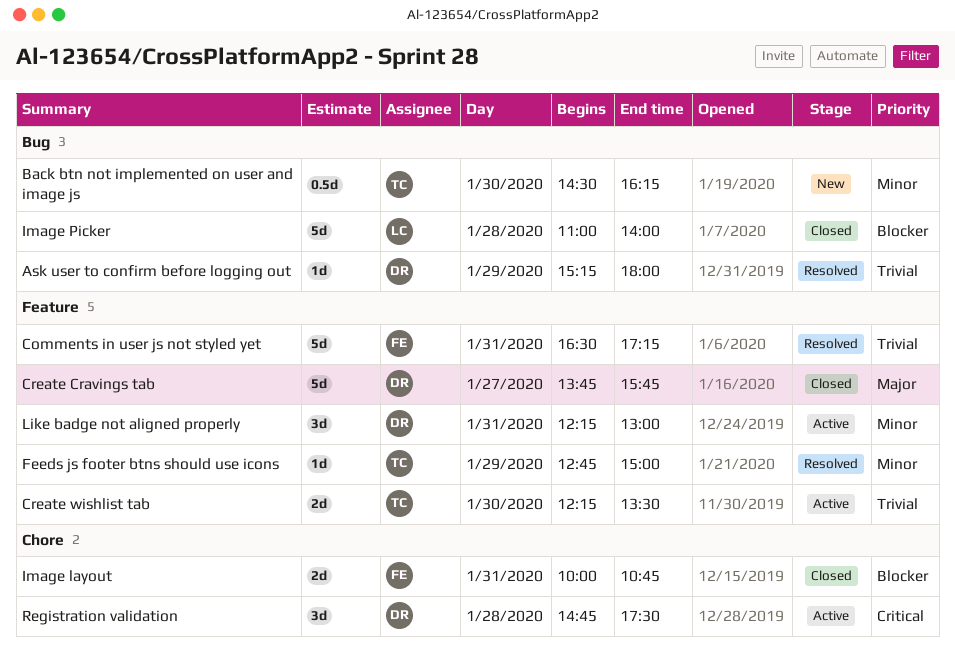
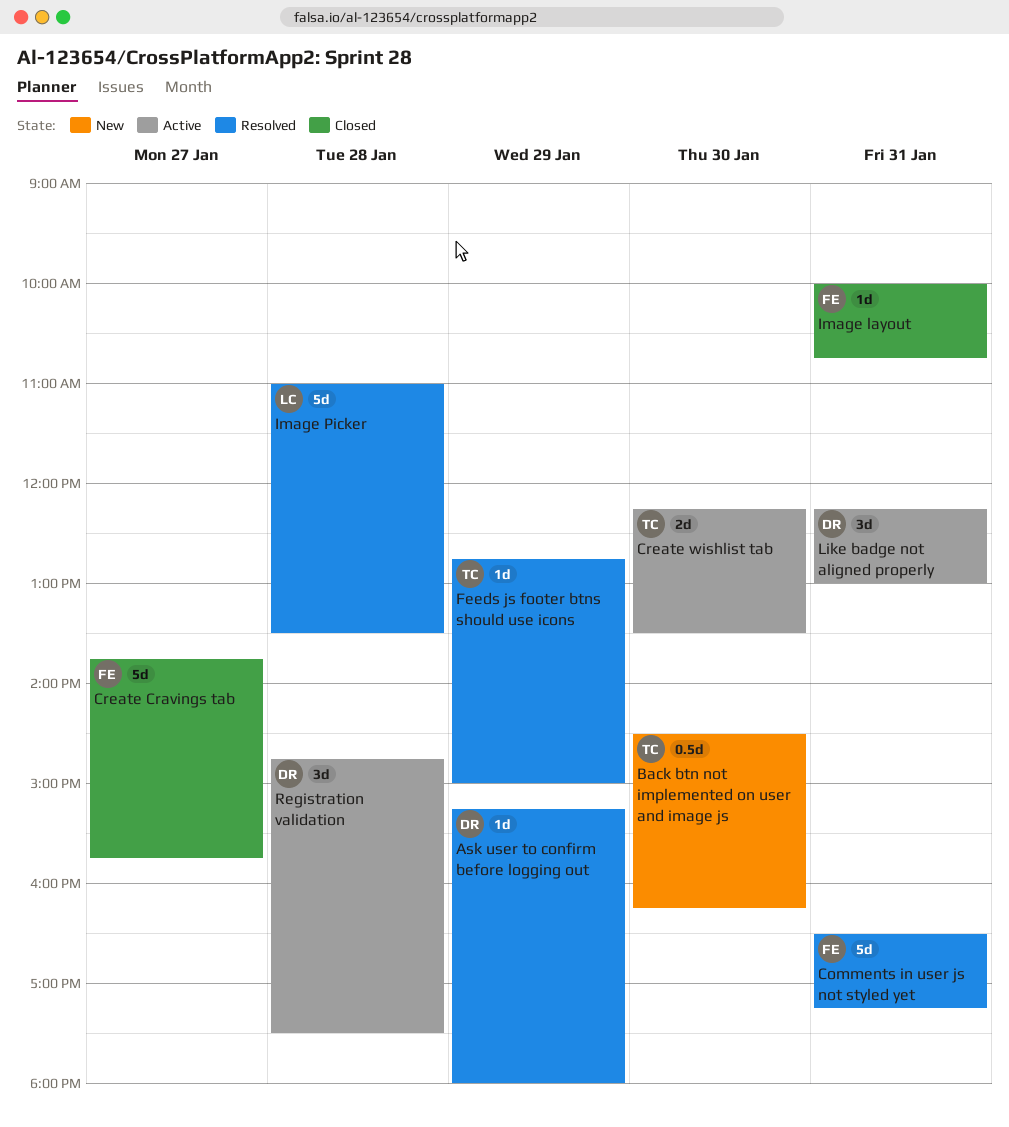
Create Cravings tab, owner: DR -> FE
Image layout, estimate: 2d -> 1d
Image Picker, status: Closed -> Resolved
Image Picker, ends: 14:00 -> 13:30

